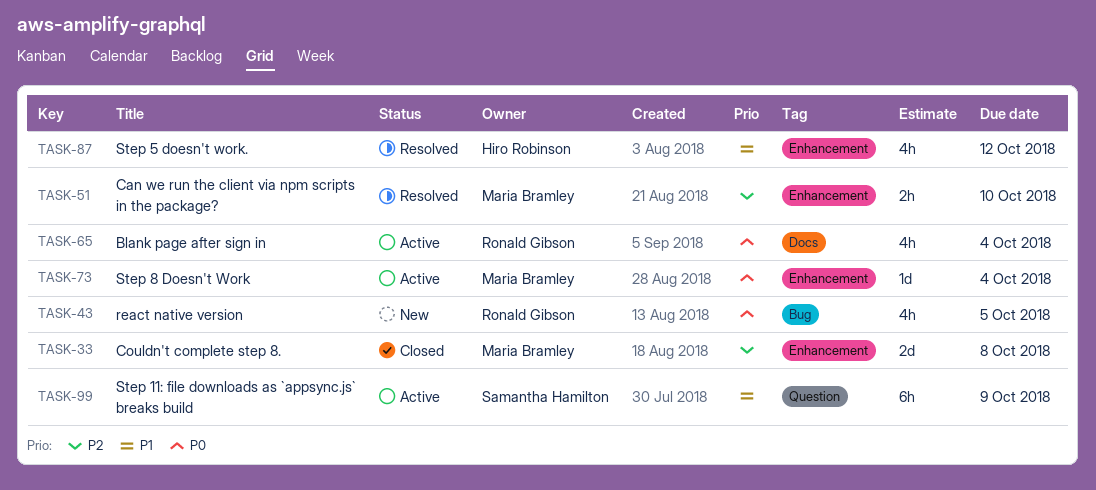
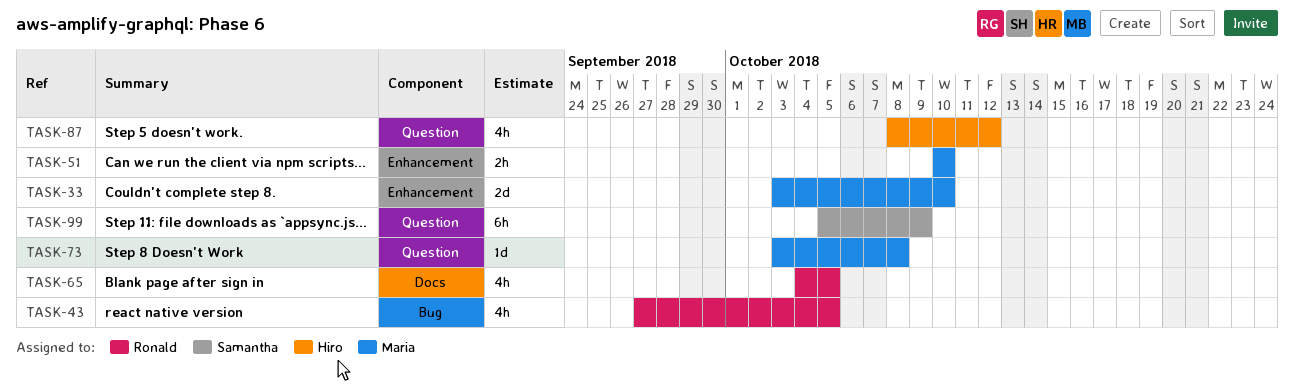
TASK-33, due: Oct 8 -> Oct 10
TASK-65, due: Oct 4 -> Oct 5
TASK-73, label: Enhancement -> Question
TASK-73, due: Oct 4 -> Oct 8
TASK-87, label: Enhancement -> Question

